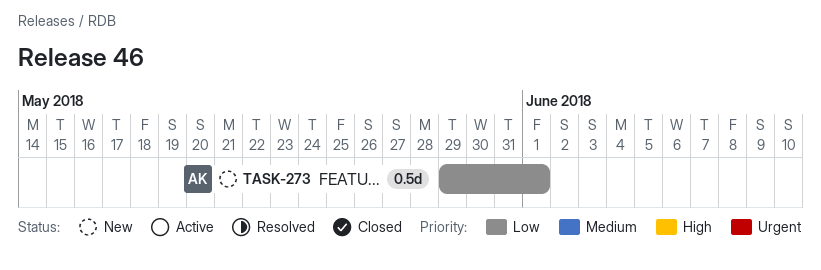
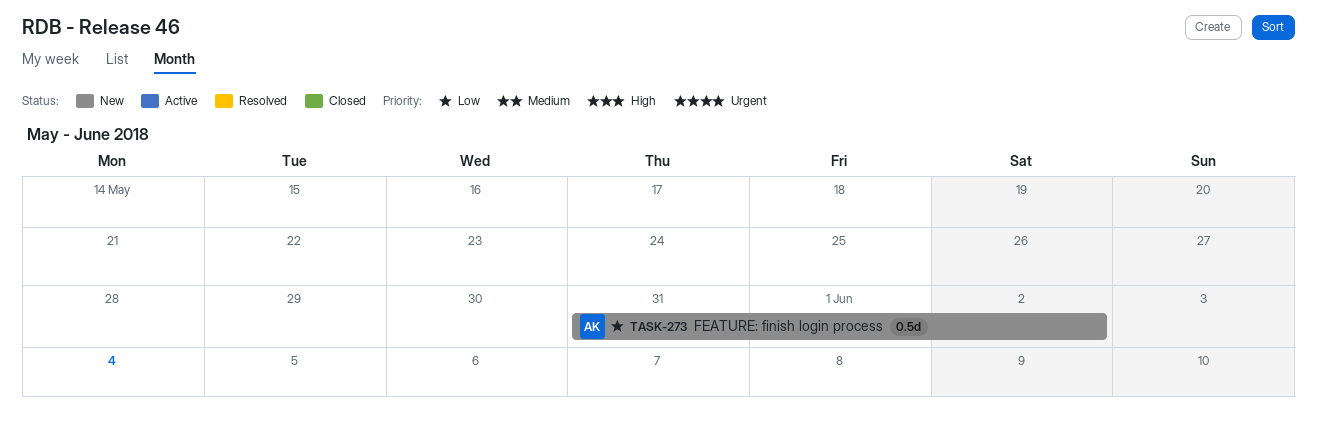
TASK-273, start: May 29 -> May 31
TASK-273, due: Jun 1 -> Jun 2

